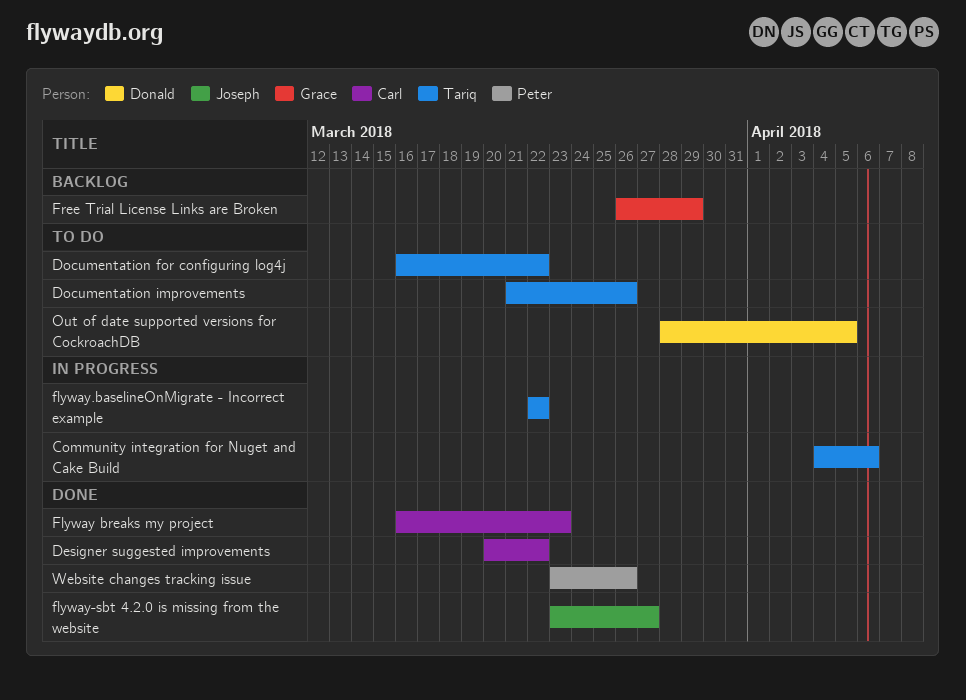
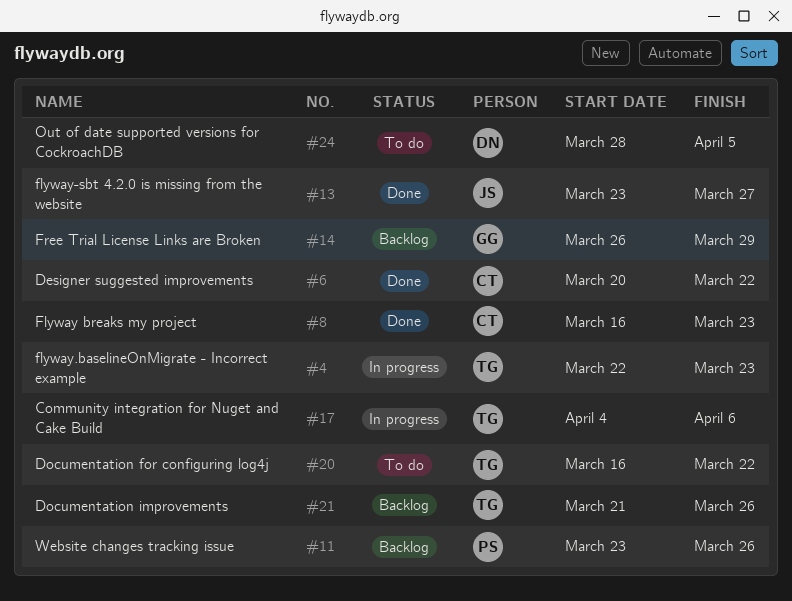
Documentation improvements, status: To do -> Backlog
flyway.baselineOnMigrate - Incorrect example, due: Mar 22 -> Mar 23
Website changes tracking issue, status: Done -> Backlog

